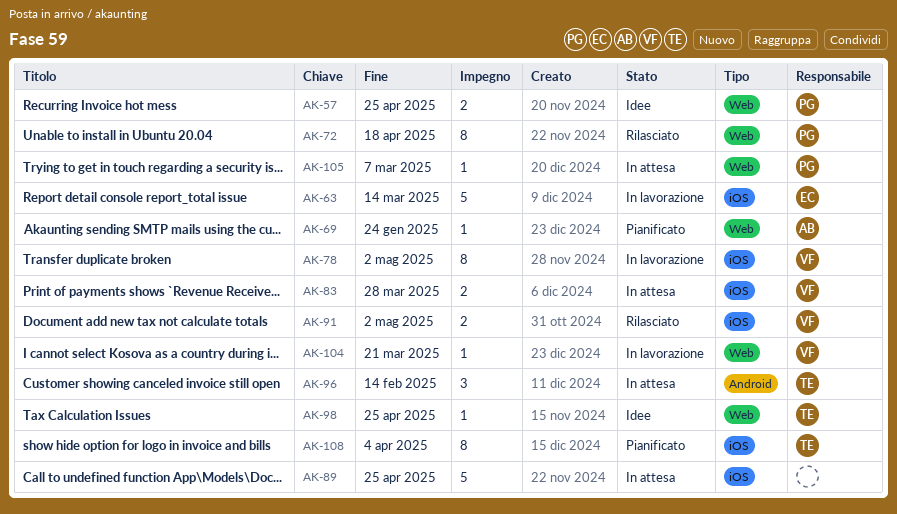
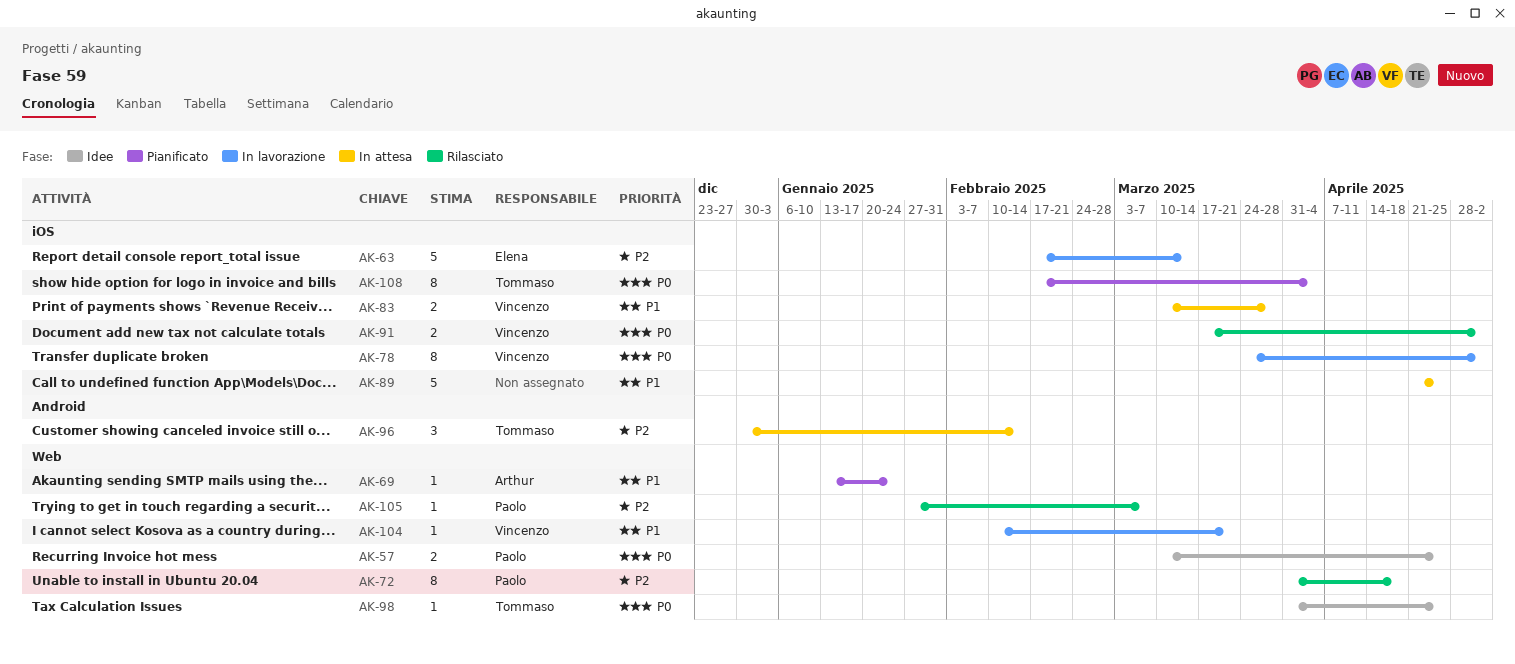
AK-105, status: In attesa -> Rilasciato

